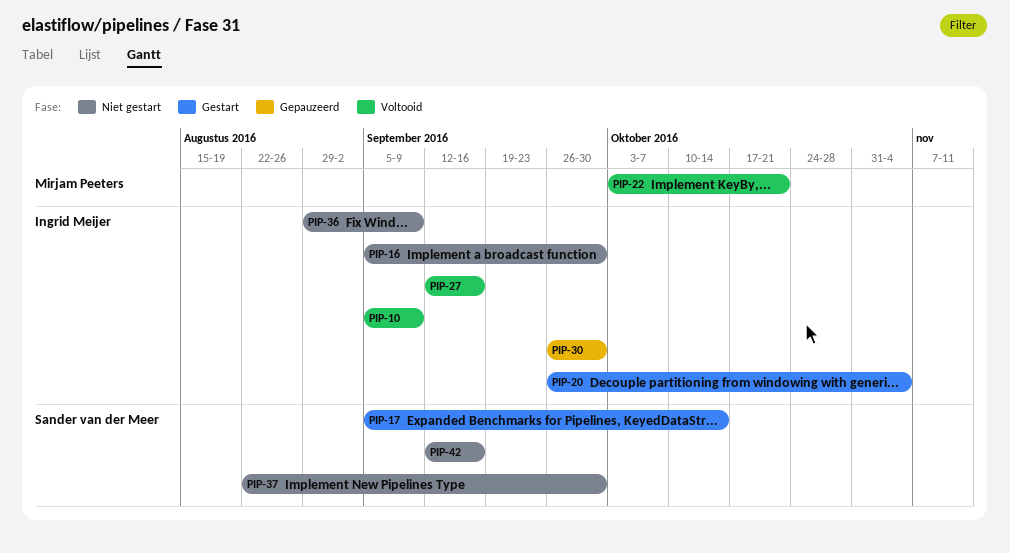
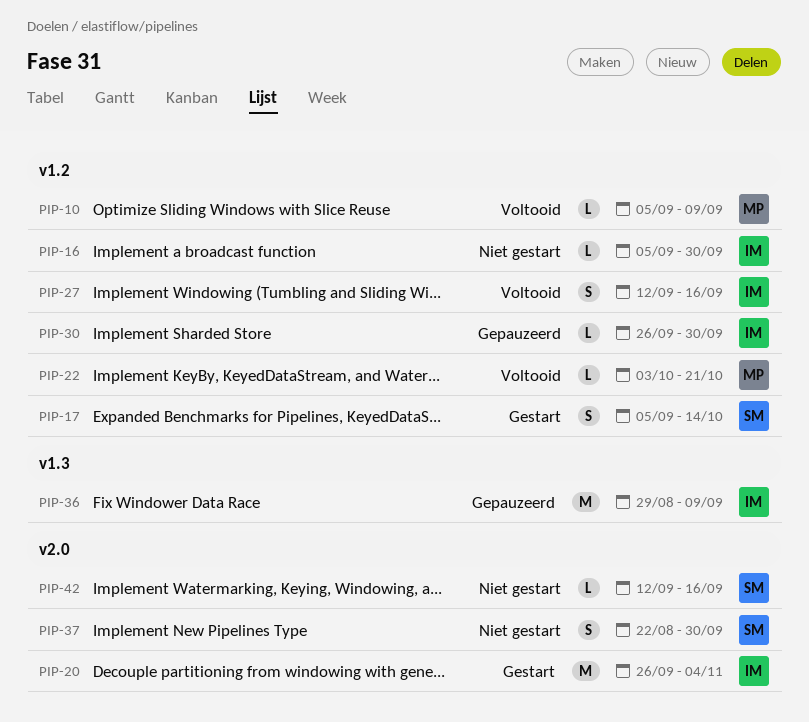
PIP-10, owner: Ingrid Meijer -> Mirjam Peeters
PIP-36, status: Niet gestart -> Gepauzeerd

